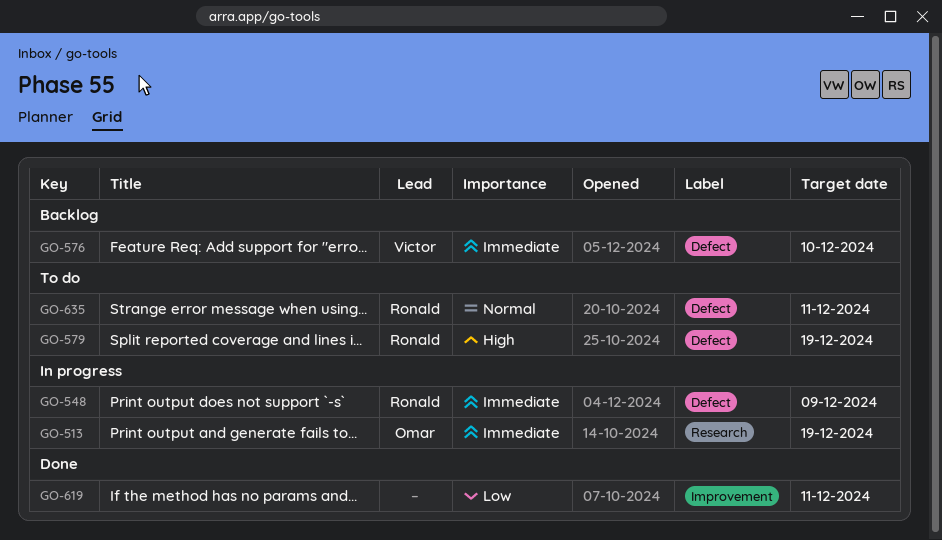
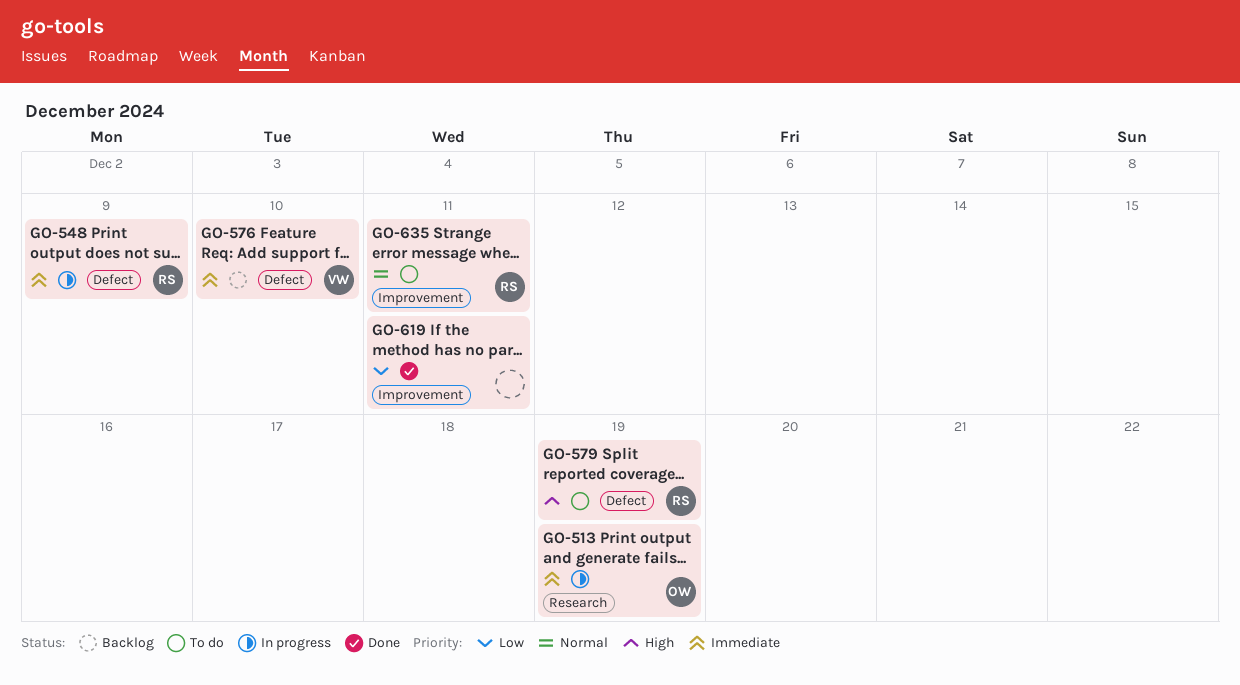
GO-635, label: Defect -> Improvement

